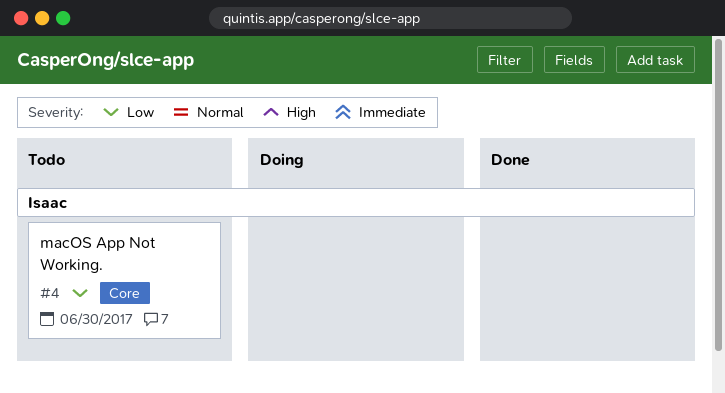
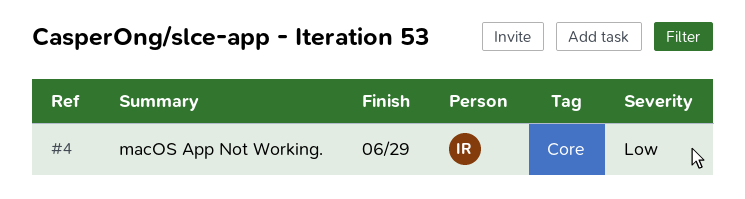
#4, due: Jun 30 -> Jun 29

